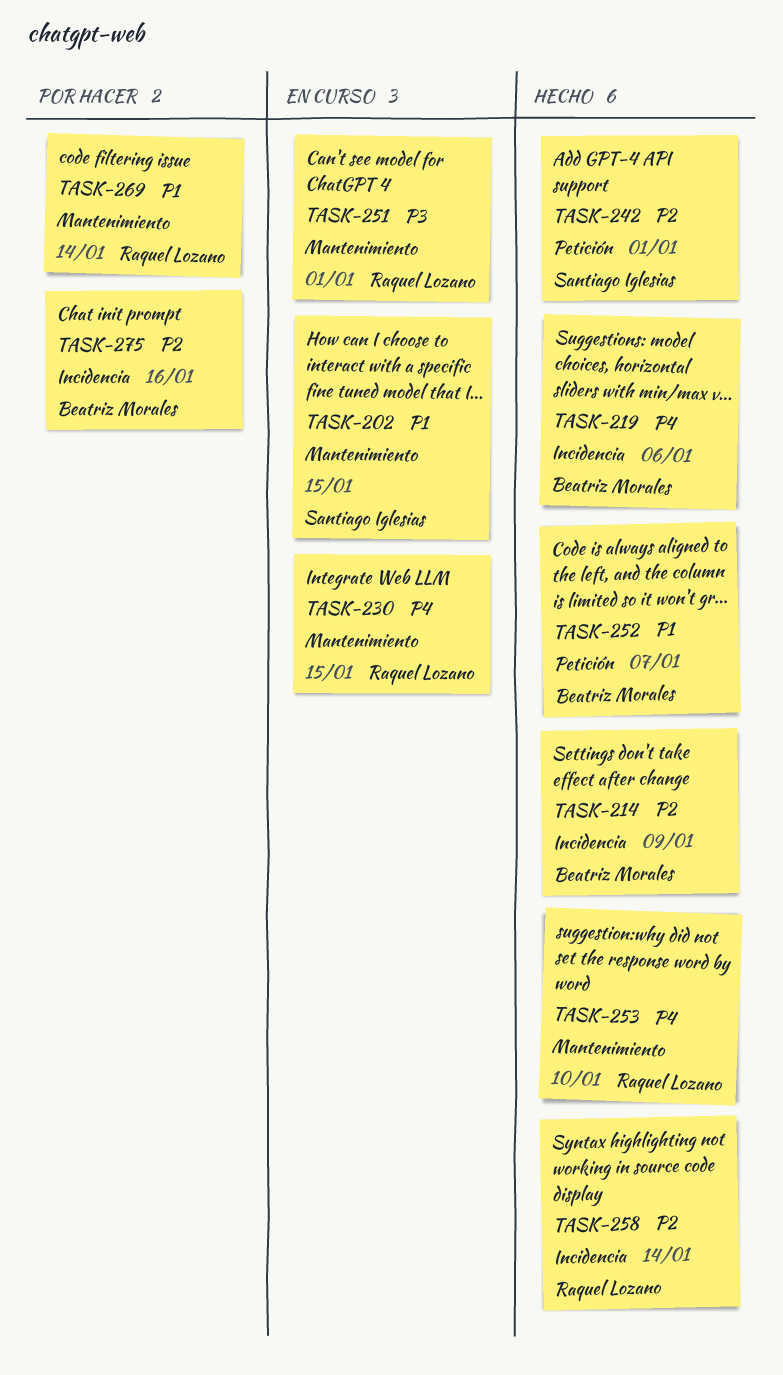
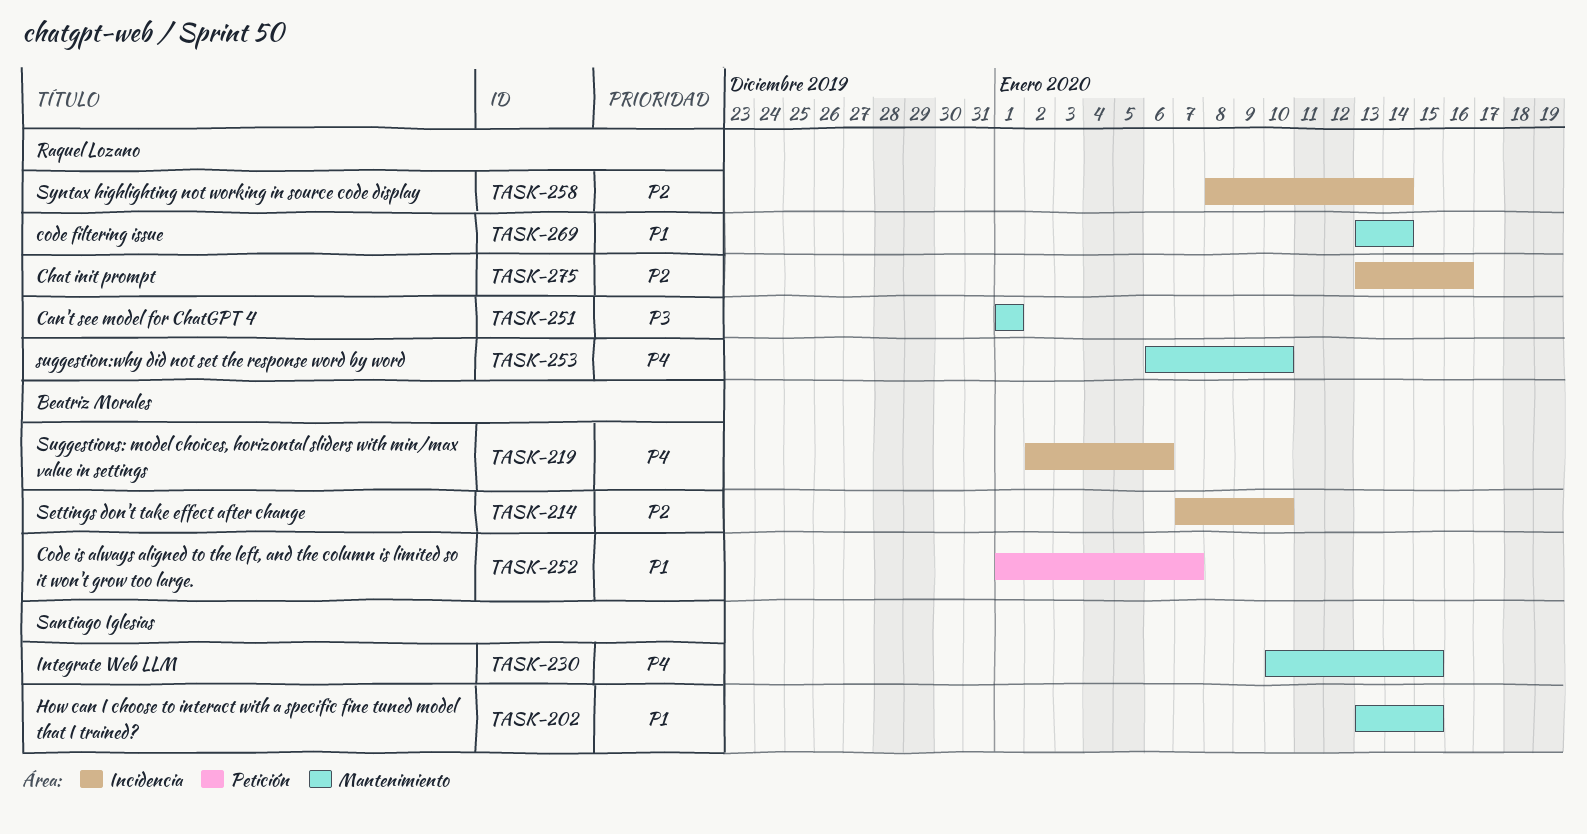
TASK-214, due: Jan 9 -> Jan 10
TASK-230, owner: Raquel Lozano -> Santiago Iglesias
TASK-242: present -> none
TASK-275, owner: Beatriz Morales -> Raquel Lozano

